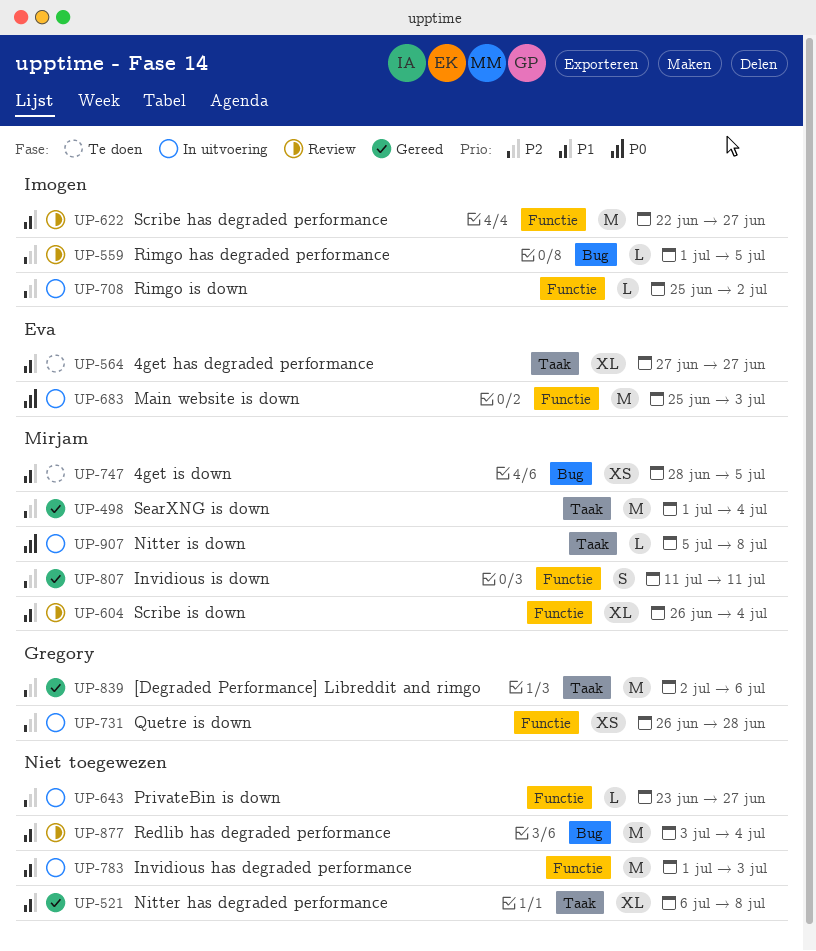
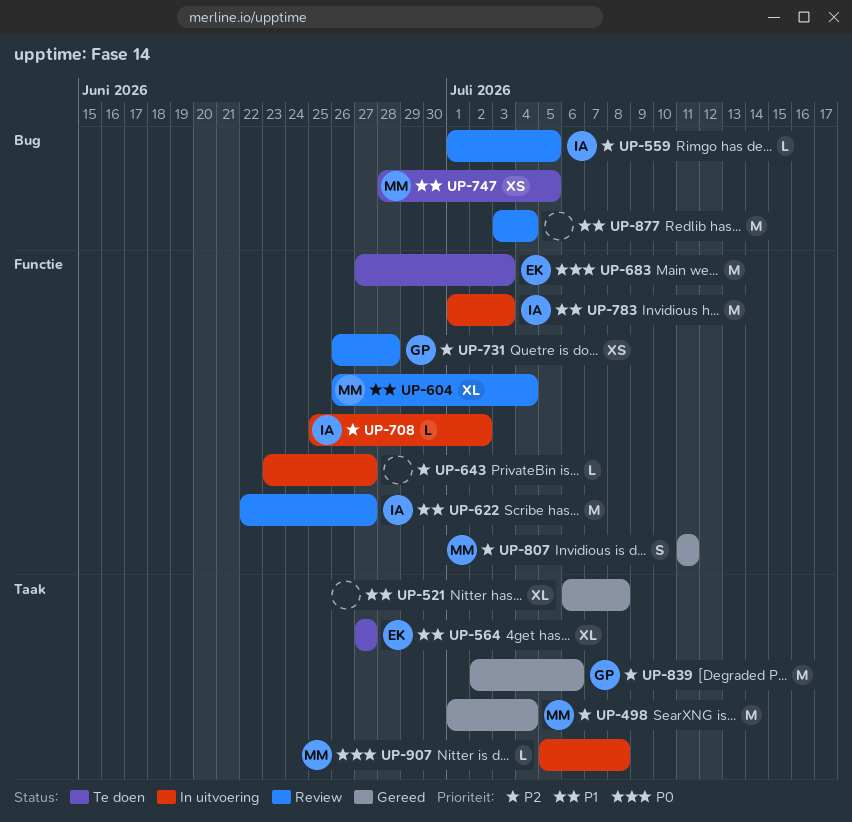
UP-683, status: In uitvoering -> Te doen
UP-683, start: Jun 25 -> Jun 27
UP-731, status: In uitvoering -> Review
UP-783, owner: none -> Imogen

